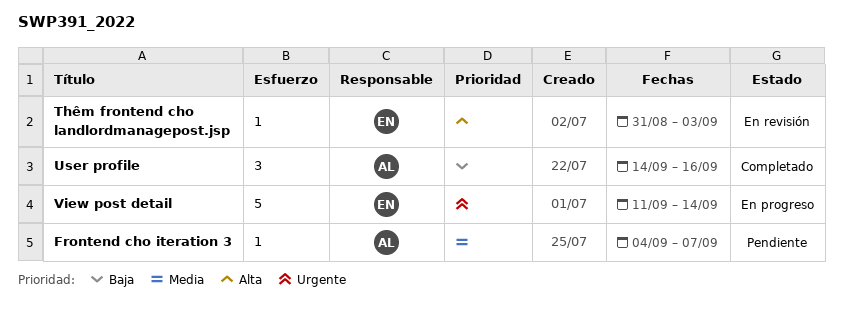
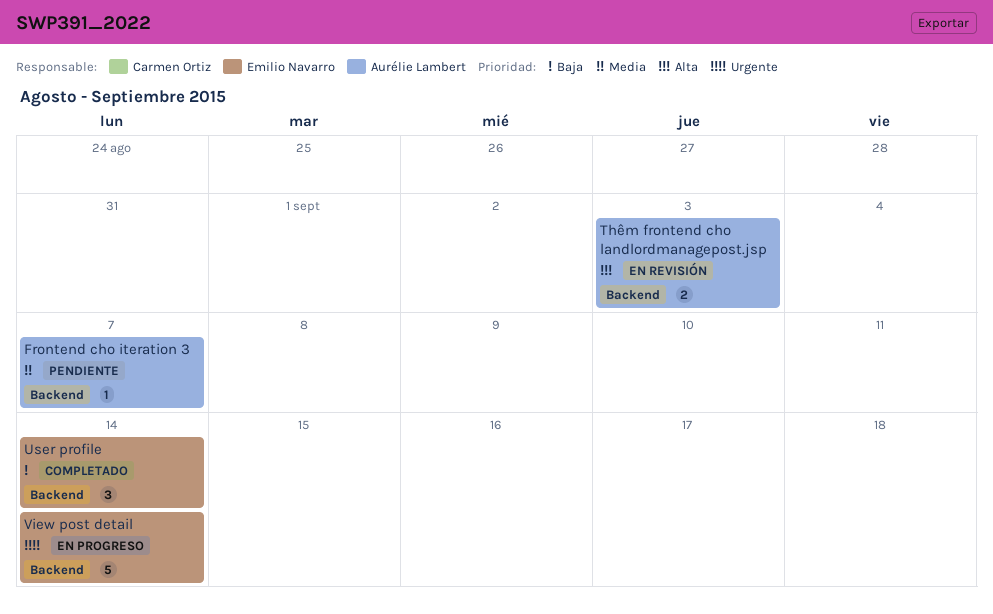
Thêm frontend cho landlordmanagepost.jsp, owner: Emilio Navarro -> Aurélie Lambert
Thêm frontend cho landlordmanagepost.jsp, estimate: 1 -> 2
User profile, owner: Aurélie Lambert -> Emilio Navarro
User profile, due: Sep 16 -> Sep 14

